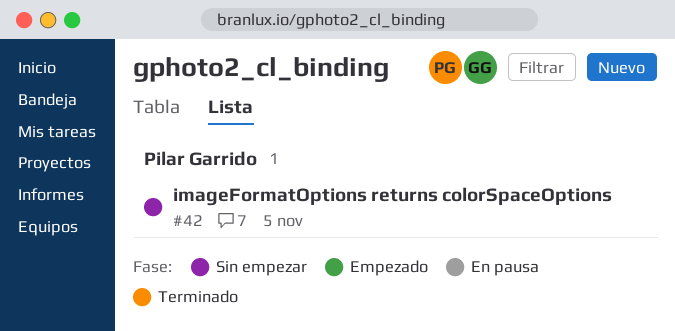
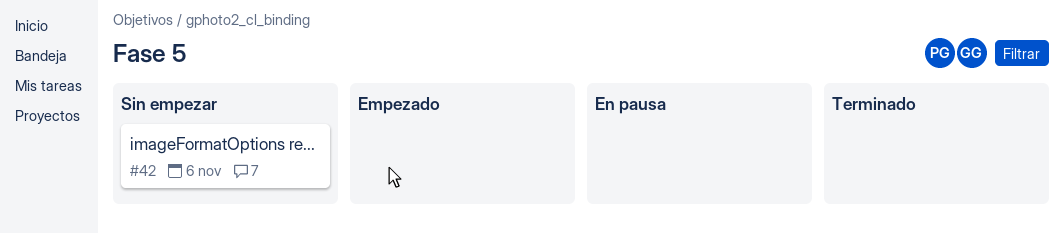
#42, due: Nov 5 -> Nov 6

